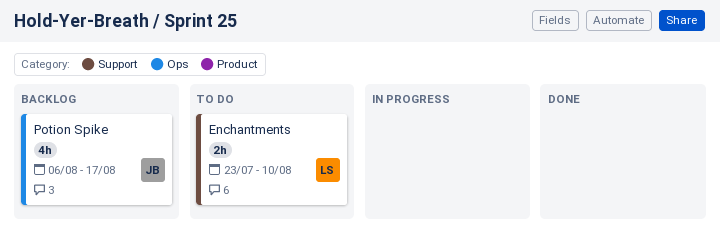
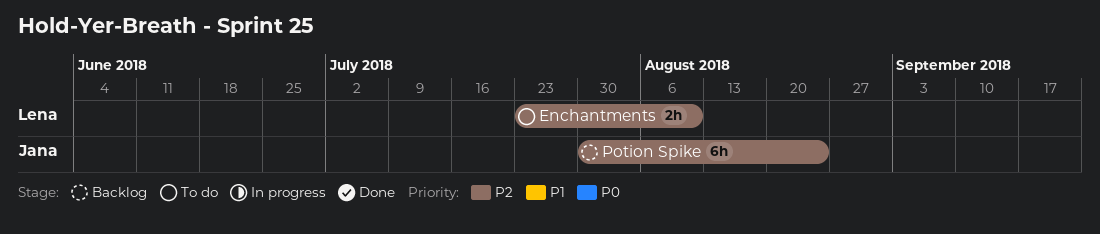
Potion Spike, estimate: 4h -> 6h
Potion Spike, start: Aug 6 -> Jul 30
Potion Spike, due: Aug 17 -> Aug 24

